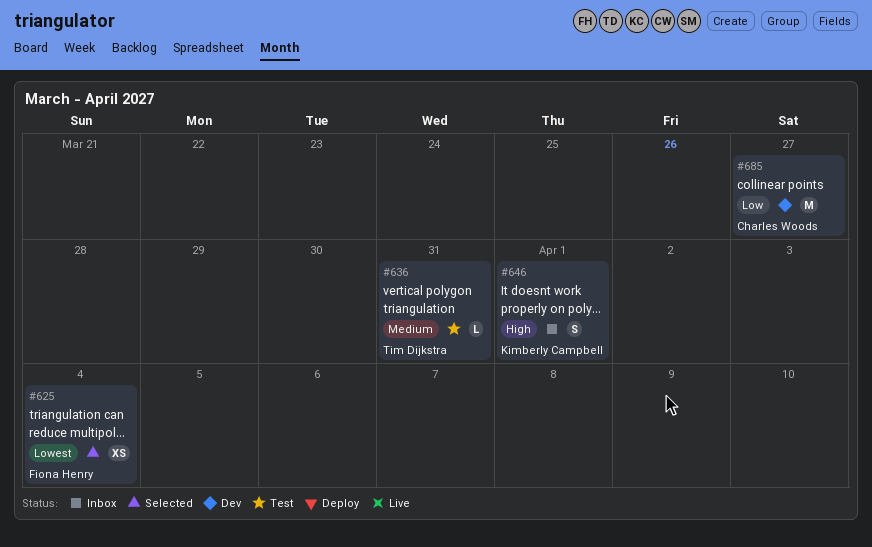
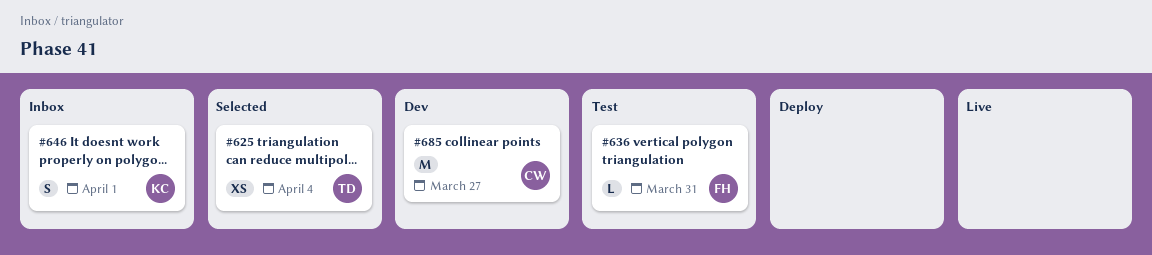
#625, owner: Fiona Henry -> Tim Dijkstra
#636, owner: Tim Dijkstra -> Fiona Henry

